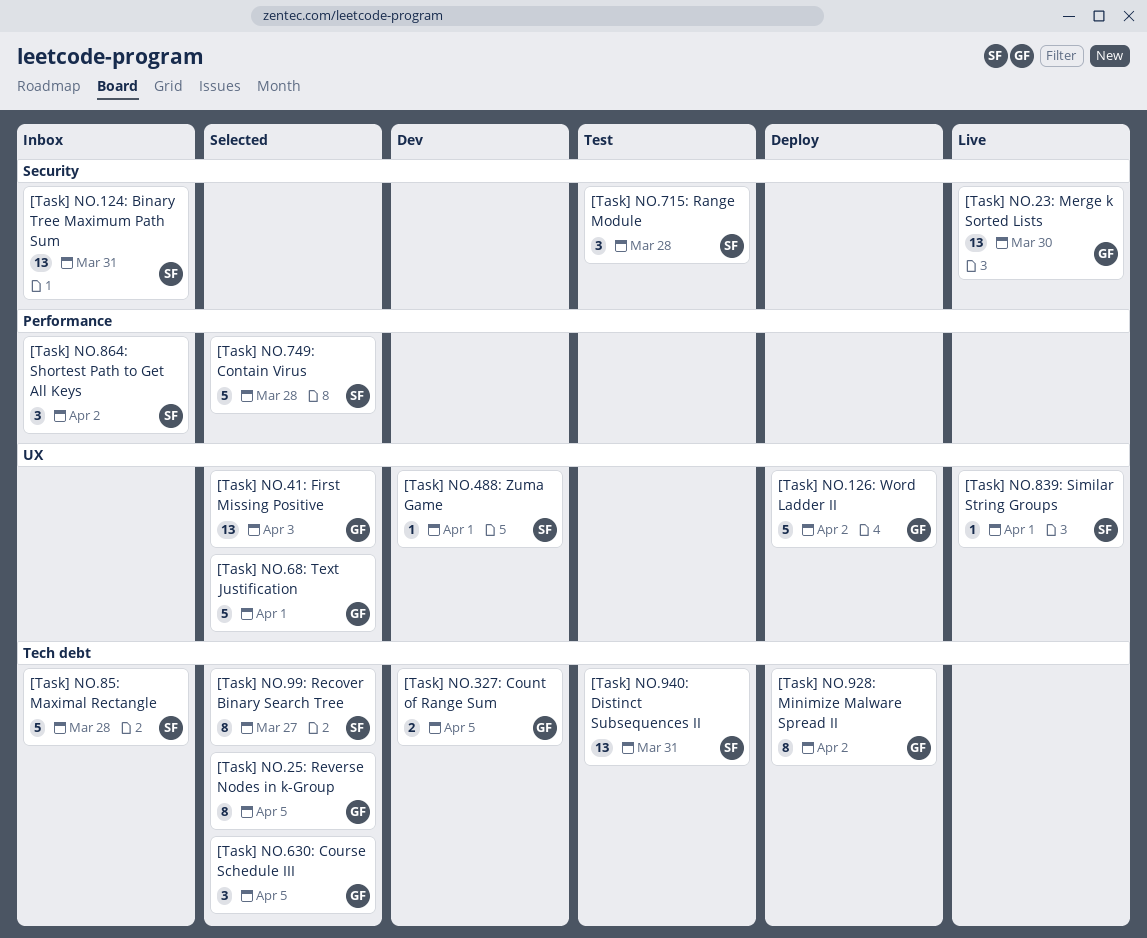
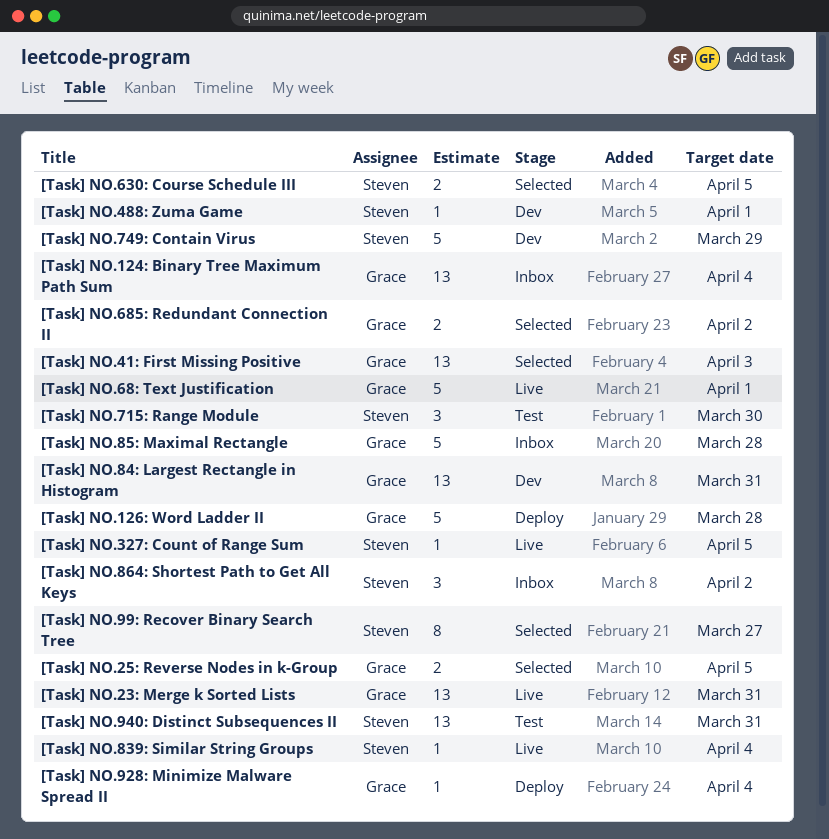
[Task] NO.124: Binary Tree Maximum Path Sum, owner: Steven -> Grace
[Task] NO.124: Binary Tree Maximum Path Sum, due: Mar 31 -> Apr 4
[Task] NO.126: Word Ladder II, due: Apr 2 -> Mar 28
[Task] NO.23: Merge k Sorted Lists, due: Mar 30 -> Mar 31
[Task] NO.25: Reverse Nodes in k-Group, estimate: 8 -> 2
[Task] NO.327: Count of Range Sum, status: Dev -> Live
[Task] NO.327: Count of Range Sum, owner: Grace -> Steven
[Task] NO.327: Count of Range Sum, estimate: 2 -> 1
[Task] NO.630: Course Schedule III, owner: Grace -> Steven
[Task] NO.630: Course Schedule III, estimate: 3 -> 2
[Task] NO.685: Redundant Connection II: none -> present
[Task] NO.68: Text Justification, status: Selected -> Live
[Task] NO.715: Range Module, due: Mar 28 -> Mar 30
[Task] NO.749: Contain Virus, status: Selected -> Dev
[Task] NO.749: Contain Virus, due: Mar 28 -> Mar 29
[Task] NO.839: Similar String Groups, due: Apr 1 -> Apr 4
[Task] NO.84: Largest Rectangle in Histogram: none -> present
[Task] NO.85: Maximal Rectangle, owner: Steven -> Grace
[Task] NO.928: Minimize Malware Spread II, estimate: 8 -> 1
[Task] NO.928: Minimize Malware Spread II, due: Apr 2 -> Apr 4

